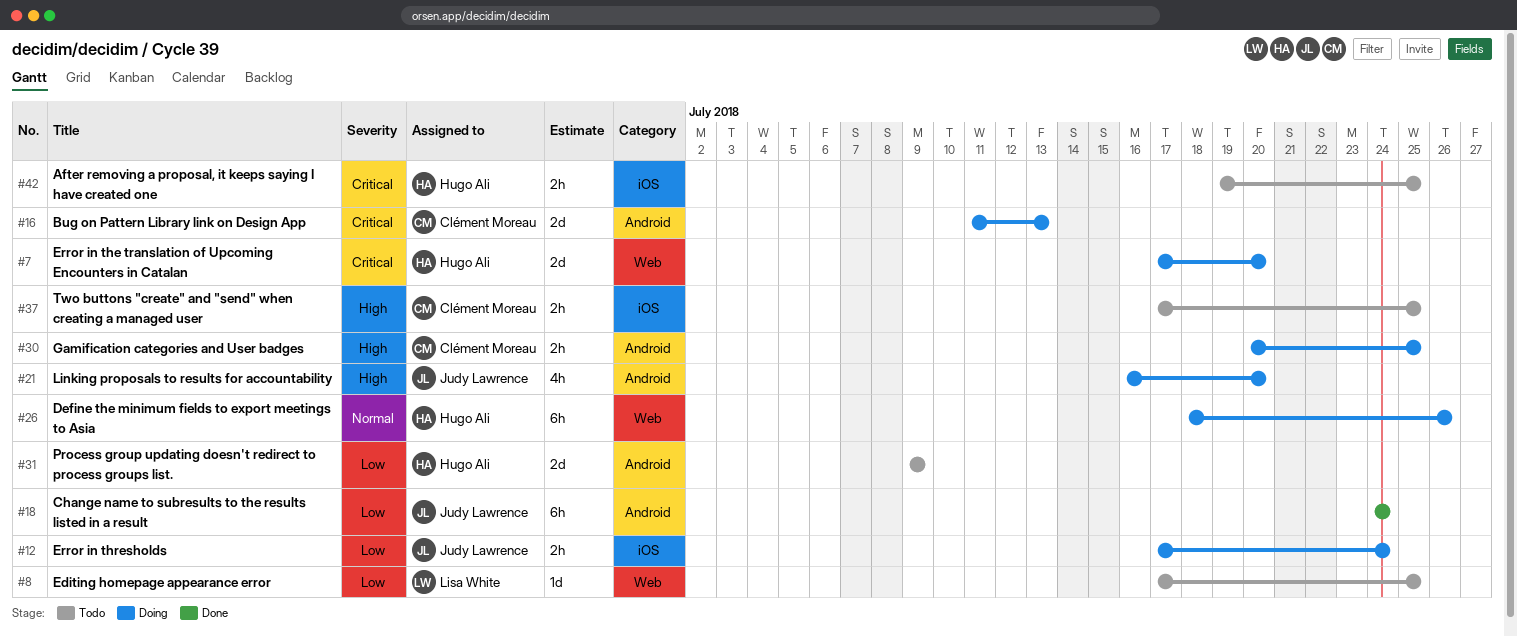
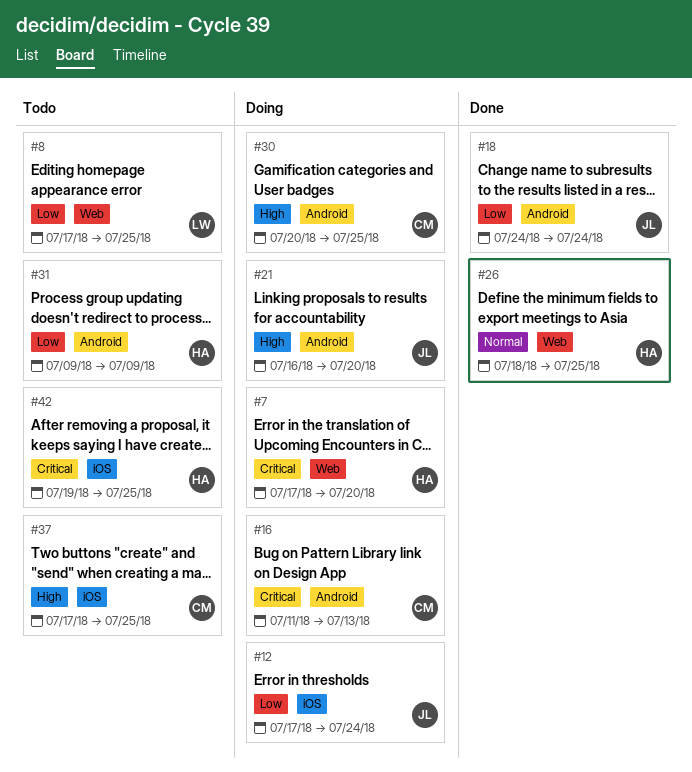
#26, status: Doing -> Done
#26, due: Jul 26 -> Jul 25

